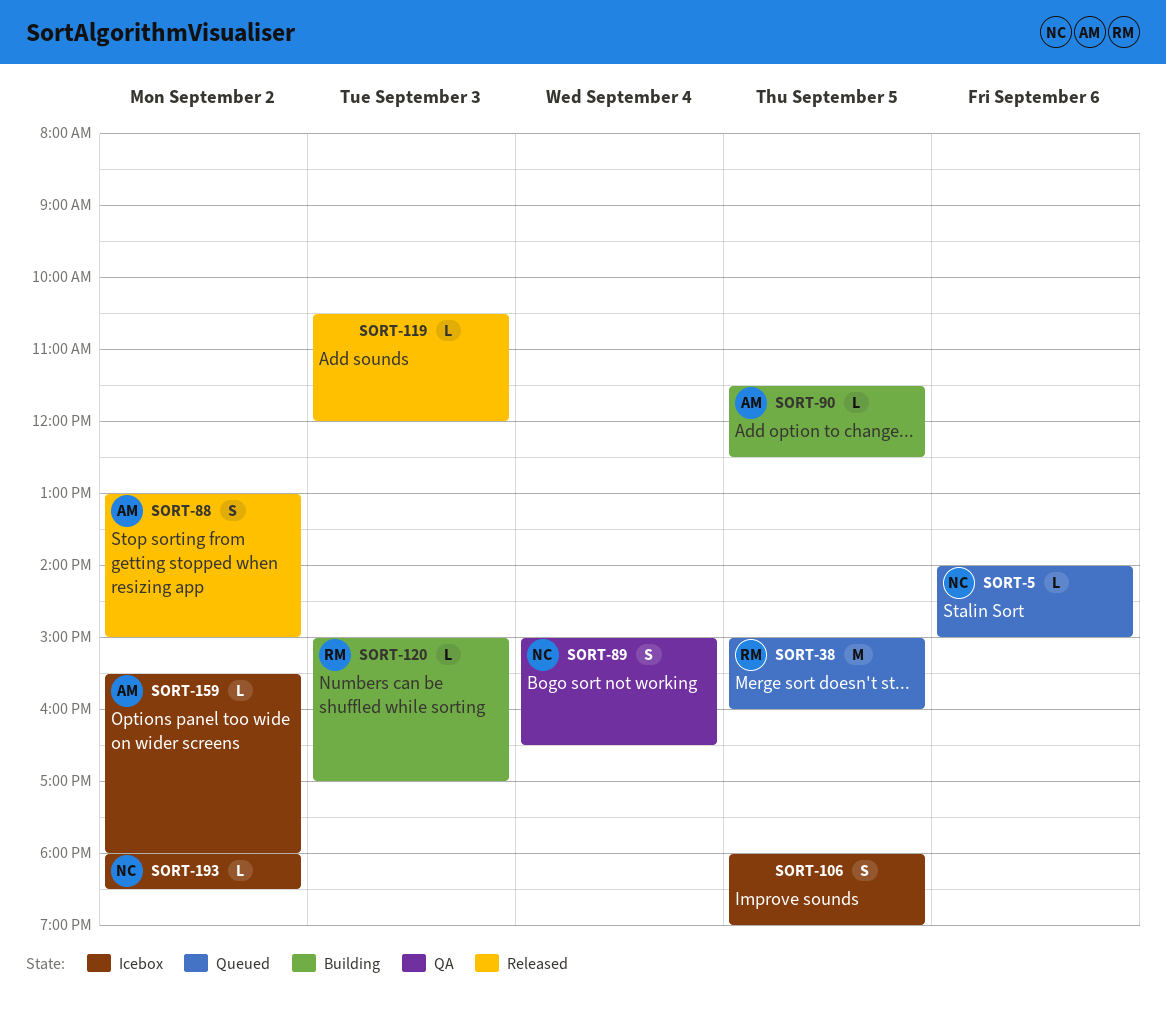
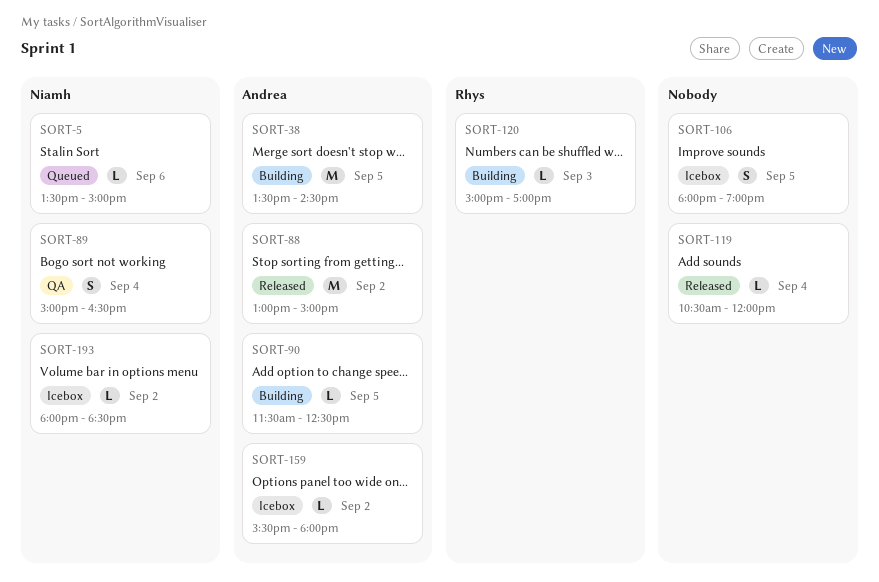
SORT-5, begins: 14:00 -> 13:30
SORT-38, status: Queued -> Building
SORT-38, owner: Rhys -> Andrea
SORT-38, begins: 15:00 -> 13:30
SORT-38, ends: 16:00 -> 14:30
SORT-88, estimate: S -> M
SORT-119, day: Sep 3 -> Sep 4

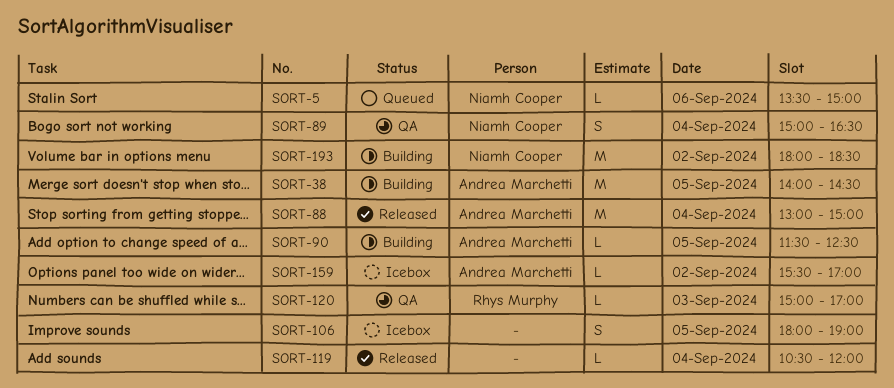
SORT-38, begins: 13:30 -> 14:00
SORT-88, day: Sep 2 -> Sep 4
SORT-120, status: Building -> QA
SORT-159, ends: 18:00 -> 17:00
SORT-193, status: Icebox -> Building
SORT-193, estimate: L -> M

